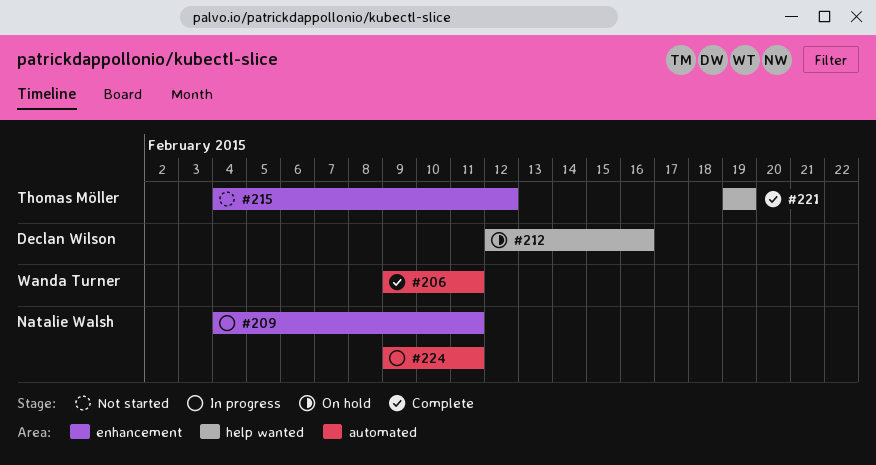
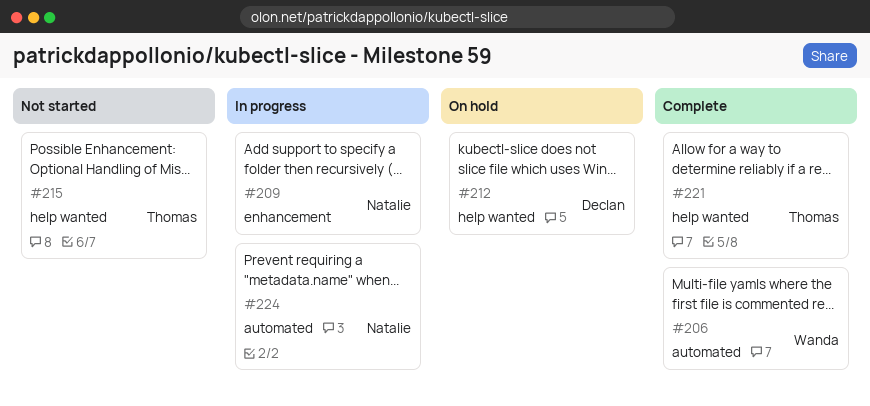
#215, label: enhancement -> help wanted

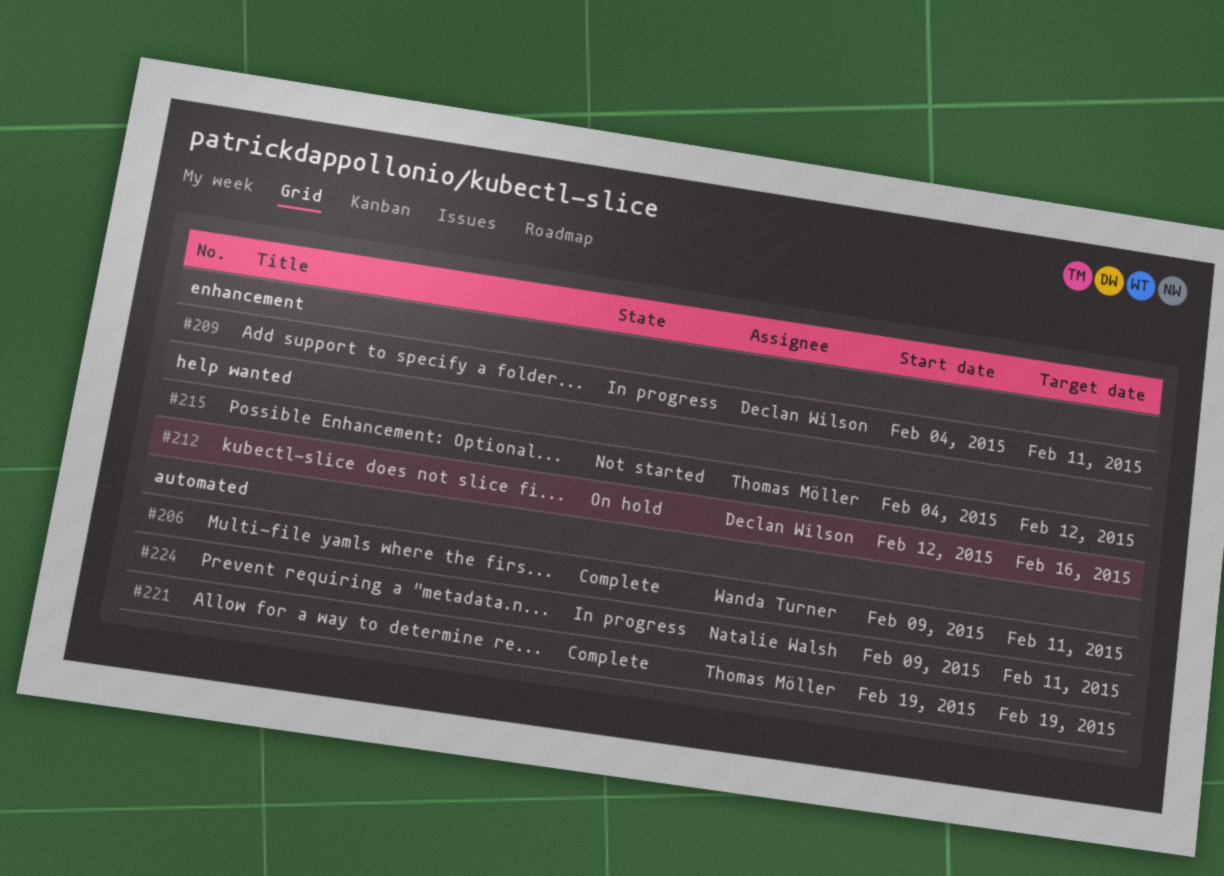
#209, owner: Natalie Walsh -> Declan Wilson
#221, label: help wanted -> automated

